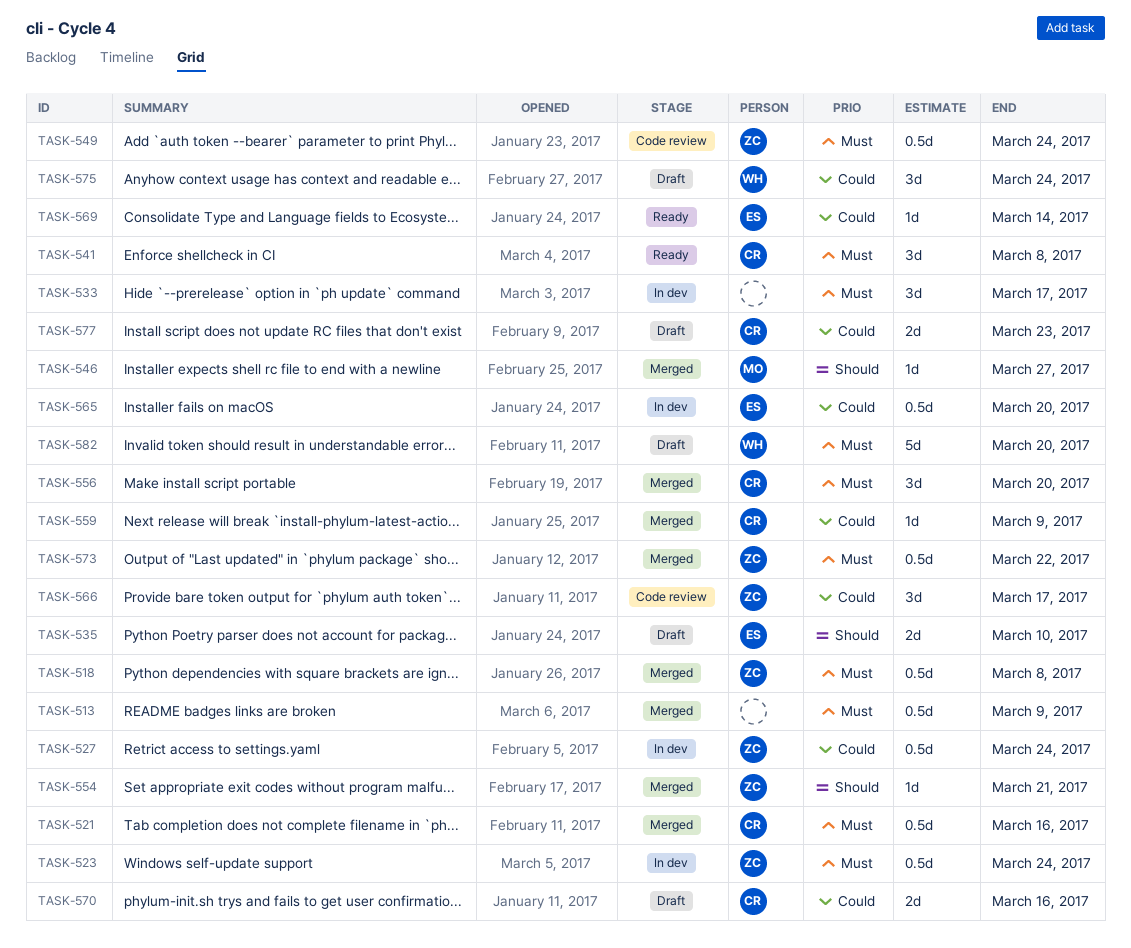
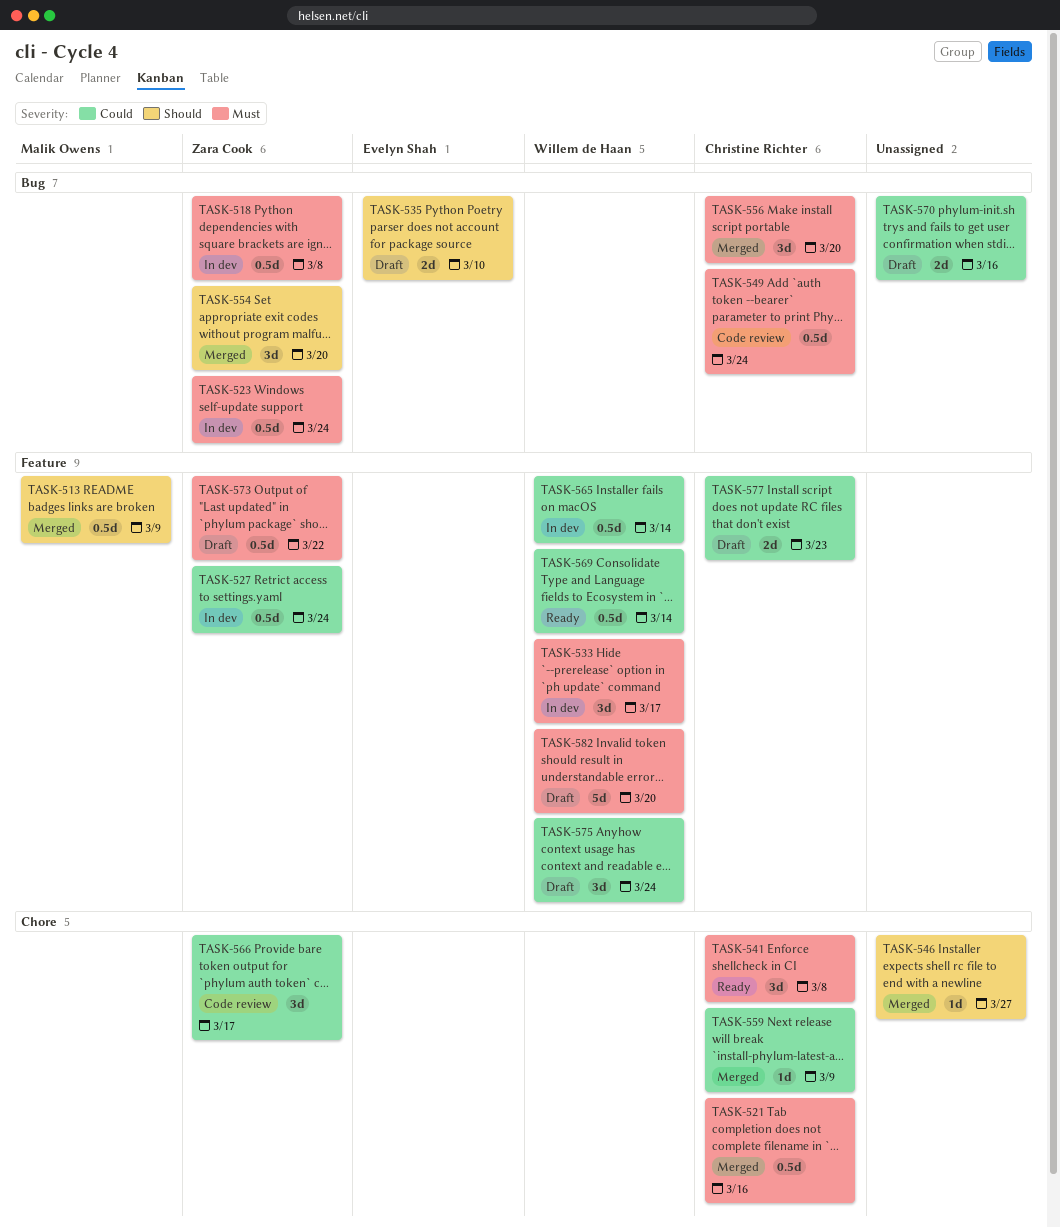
TASK-513, owner: none -> Malik Owens
TASK-513, priority: Must -> Should
TASK-518, status: Merged -> In dev
TASK-533, owner: none -> Willem de Haan
TASK-546, owner: Malik Owens -> none
TASK-549, owner: Zara Cook -> Christine Richter
TASK-554, estimate: 1d -> 3d
TASK-554, due: Mar 21 -> Mar 20
TASK-565, owner: Evelyn Shah -> Willem de Haan
TASK-565, due: Mar 20 -> Mar 14
TASK-569, owner: Evelyn Shah -> Willem de Haan
TASK-569, estimate: 1d -> 0.5d
TASK-570, owner: Christine Richter -> none
TASK-573, status: Merged -> Draft

